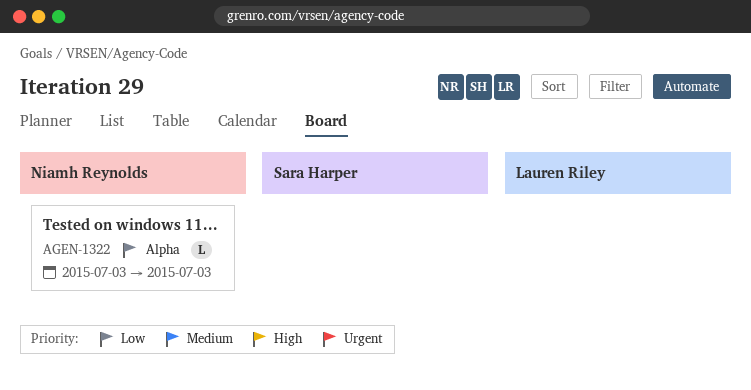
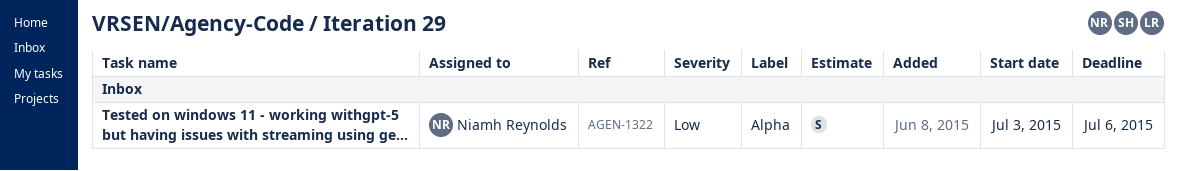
AGEN-1322, estimate: L -> S
AGEN-1322, due: Jul 3 -> Jul 6

